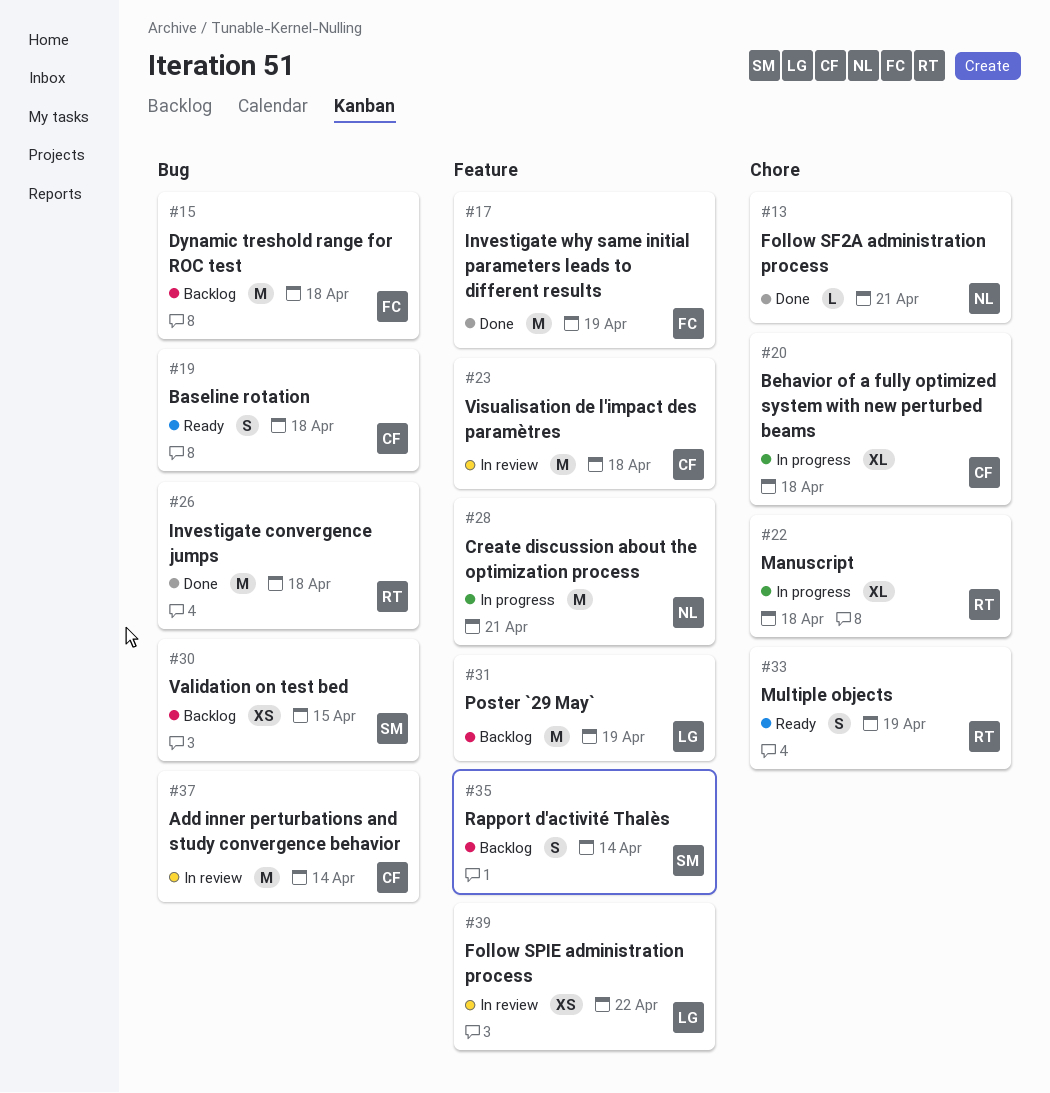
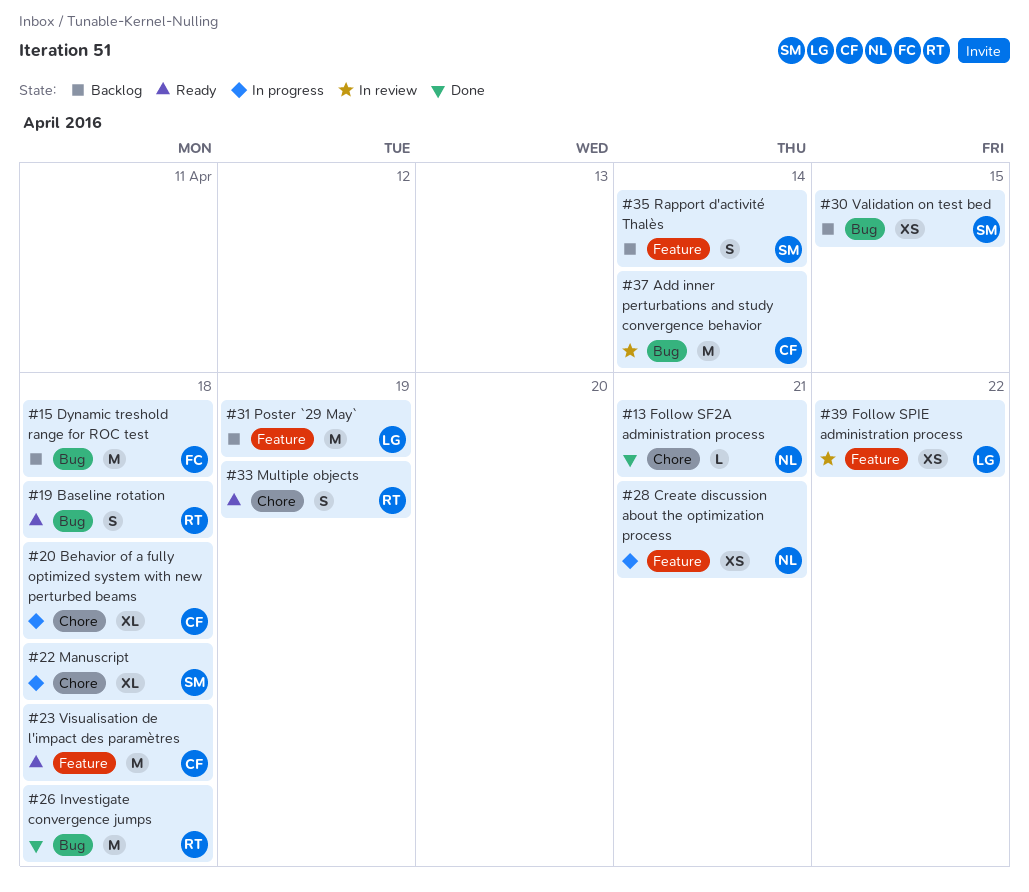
#17: present -> none
#19, owner: CF -> RT
#22, owner: RT -> SM
#23, status: In review -> Ready
#28, estimate: M -> XS

